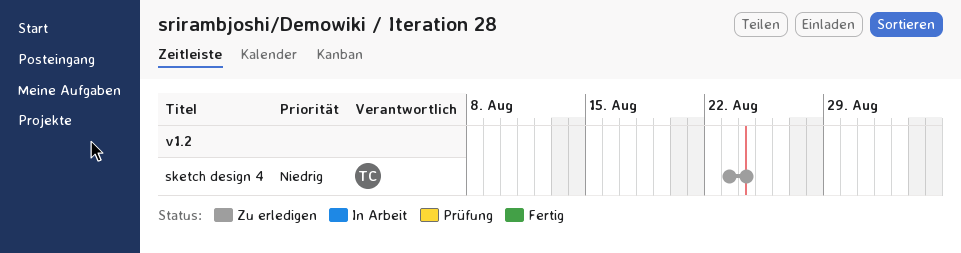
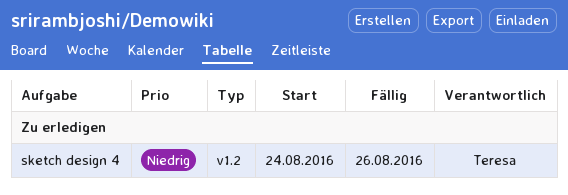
sketch design 4, start: Aug 23 -> Aug 24
sketch design 4, due: Aug 24 -> Aug 26

